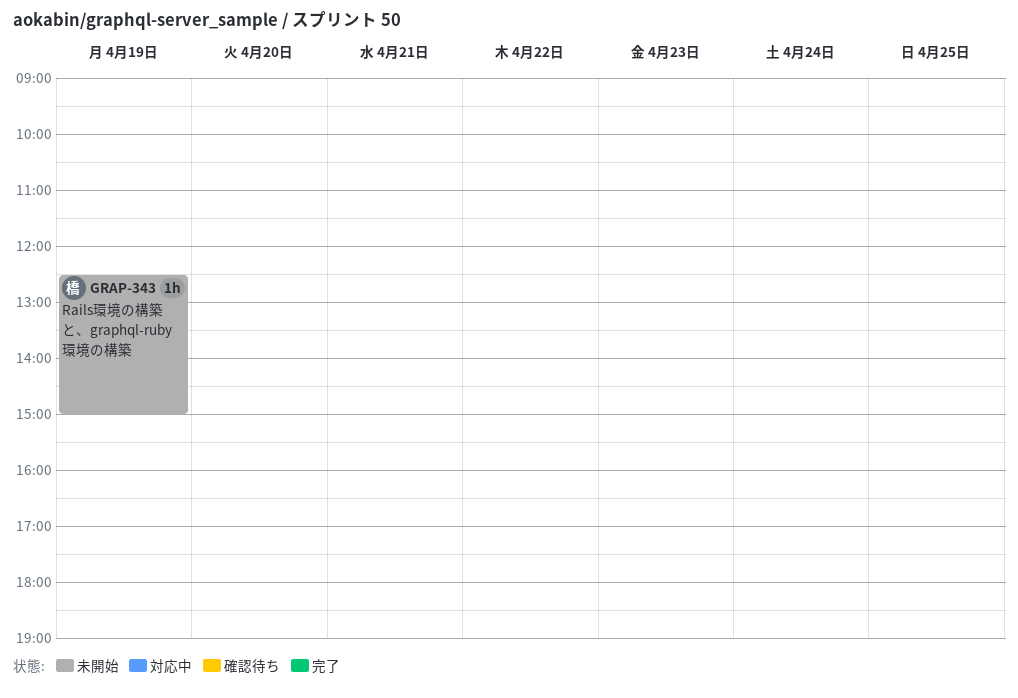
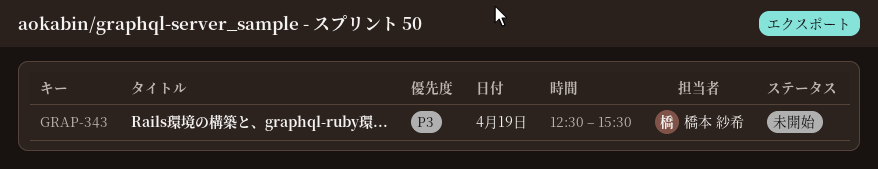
GRAP-343, ends: 15:00 -> 15:30

